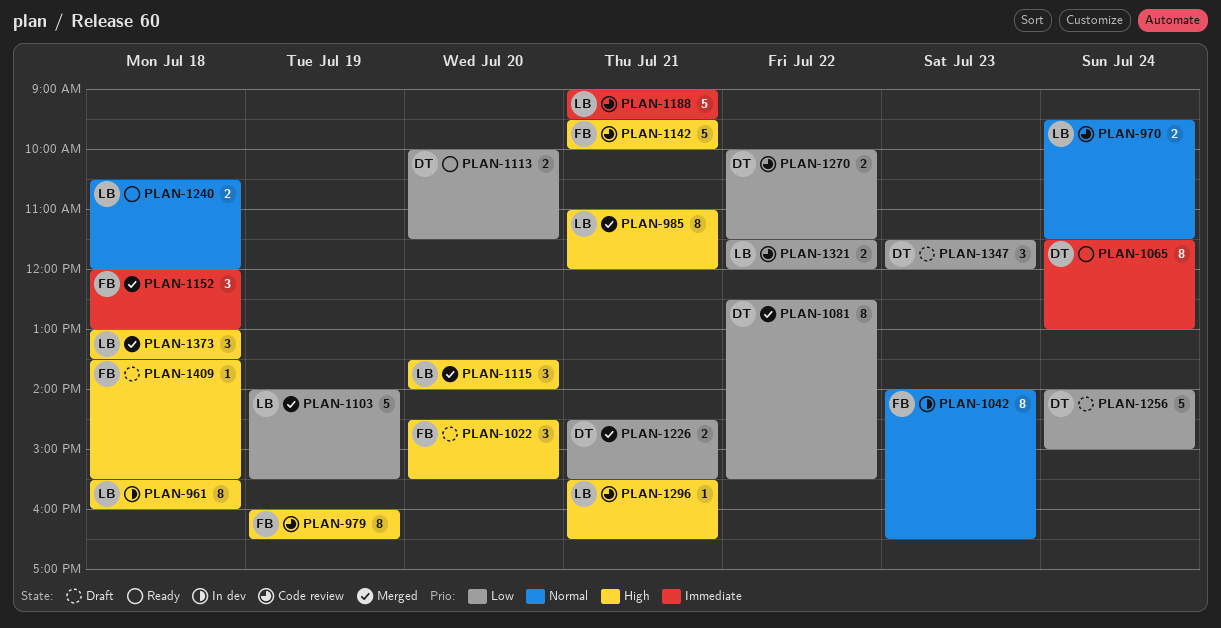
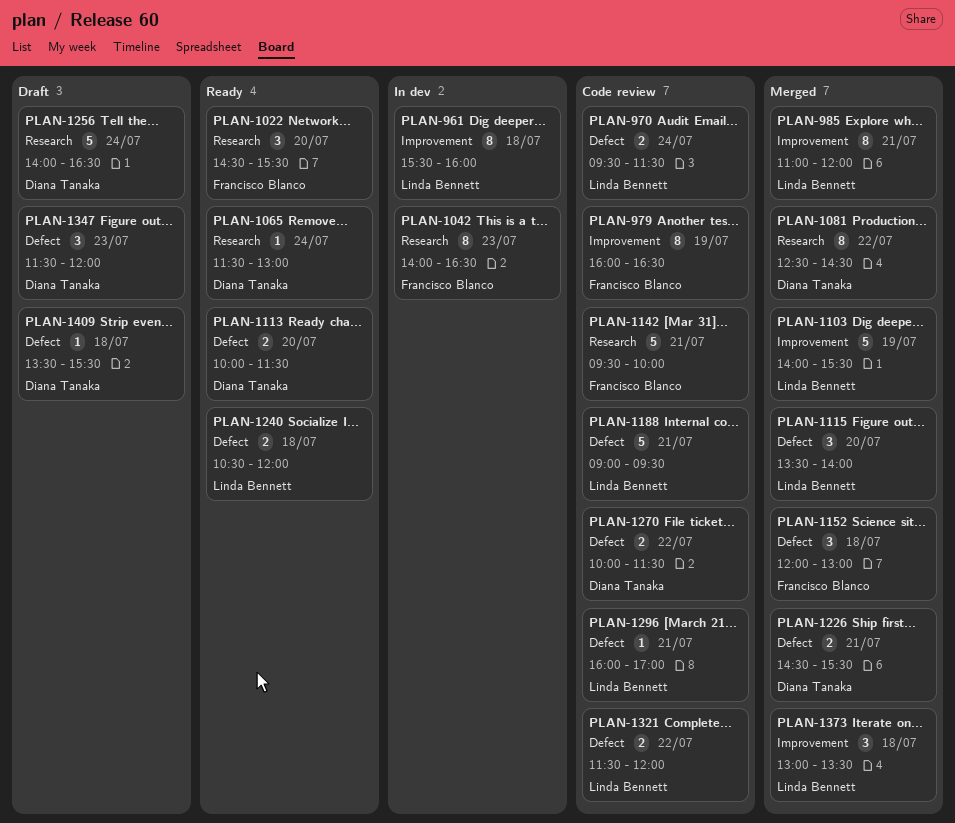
PLAN-1022, status: Draft -> Ready
PLAN-1065, estimate: 8 -> 1
PLAN-1081, ends: 15:30 -> 14:30
PLAN-1256, ends: 15:00 -> 16:30
PLAN-1296, begins: 15:30 -> 16:00
PLAN-1296, ends: 16:30 -> 17:00
PLAN-1409, owner: Francisco Blanco -> Diana Tanaka

